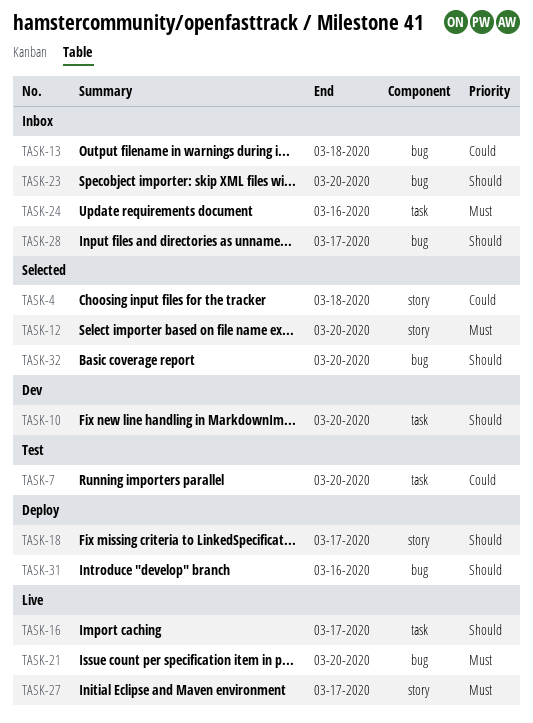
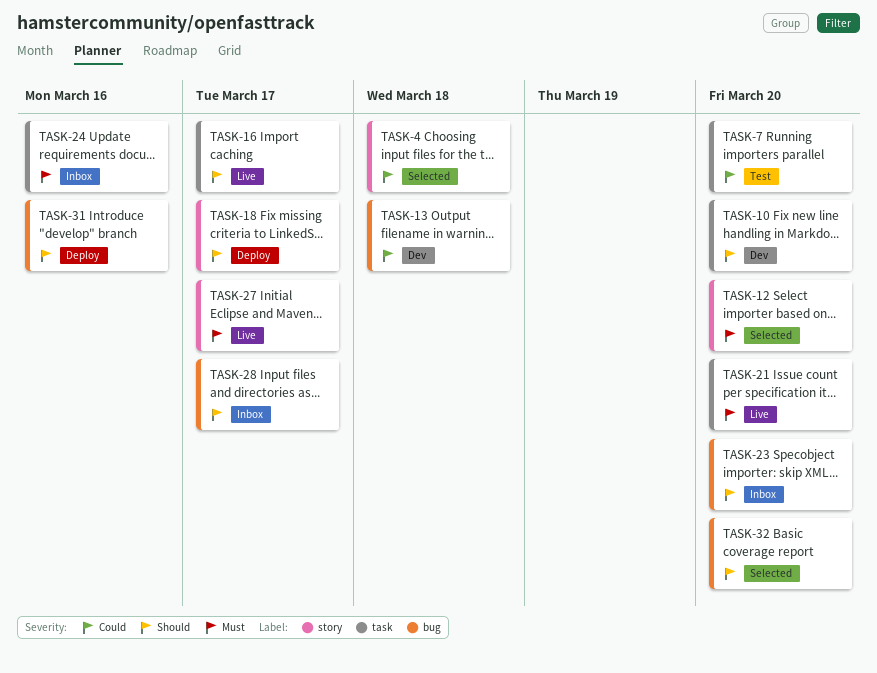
TASK-13, status: Inbox -> Dev
TASK-21, label: bug -> task

